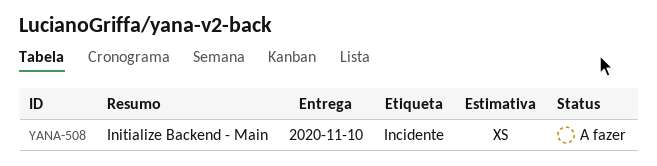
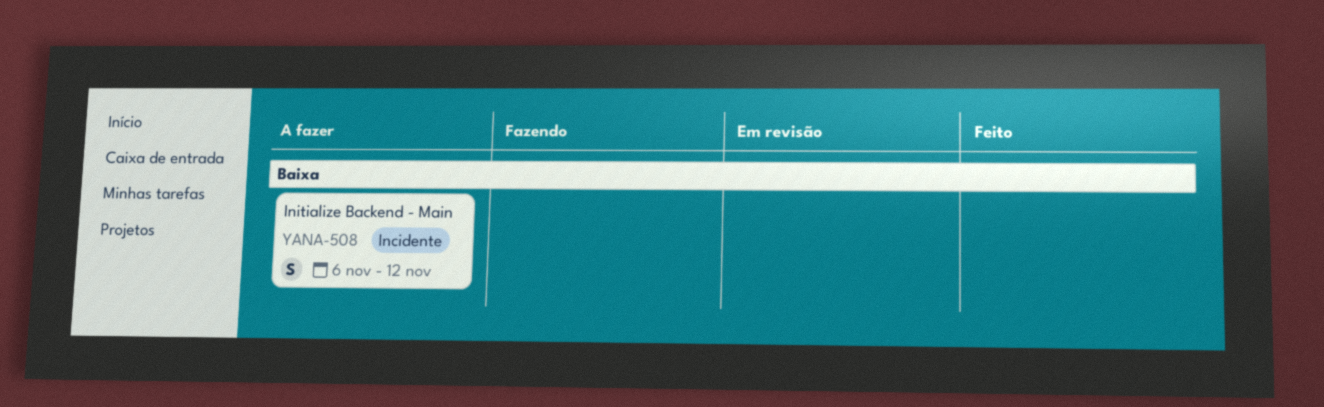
YANA-508, estimate: XS -> S
YANA-508, due: Nov 10 -> Nov 12

